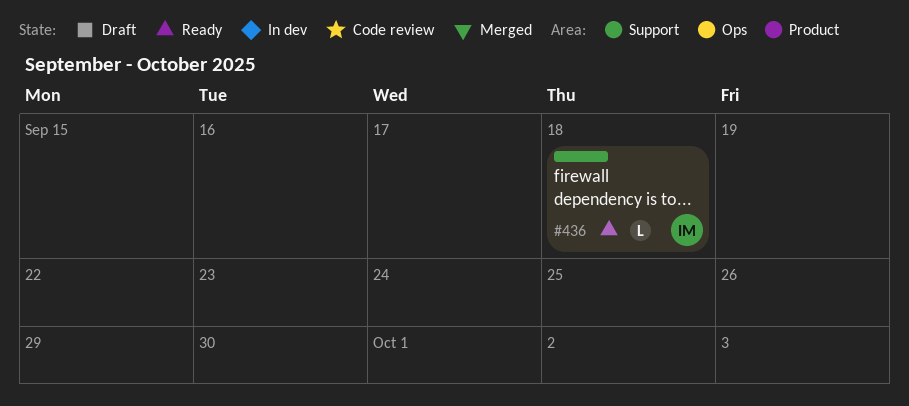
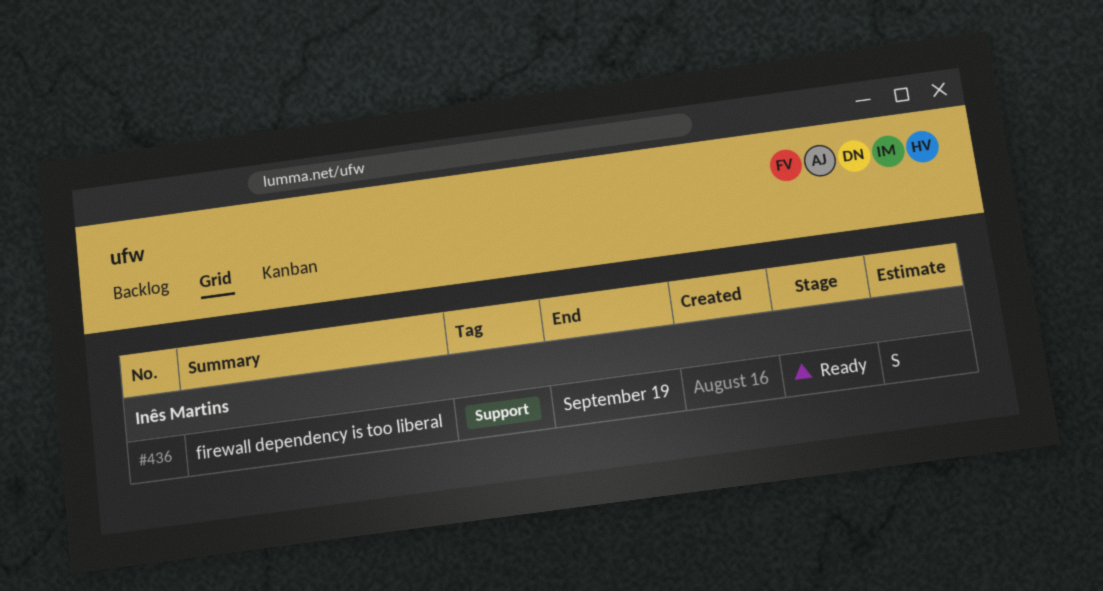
#436, estimate: L -> S
#436, due: Sep 18 -> Sep 19

